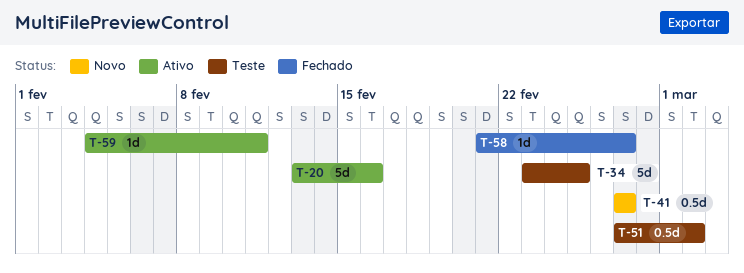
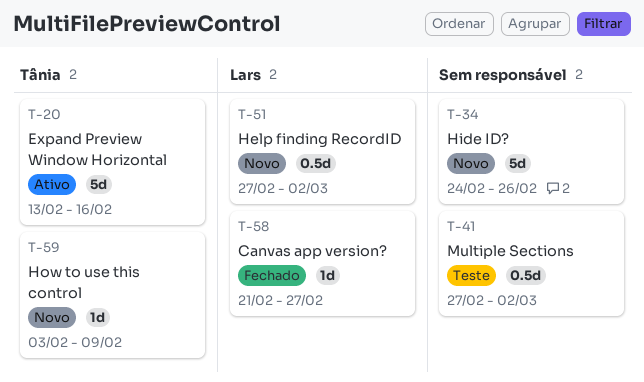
T-34, status: Teste -> Novo
T-34, start: Feb 23 -> Feb 24
T-34, due: Feb 25 -> Feb 26
T-41, status: Novo -> Teste
T-41, due: Feb 27 -> Mar 2
T-51, status: Teste -> Novo
T-59, status: Ativo -> Novo
T-59, start: Feb 4 -> Feb 3
T-59, due: Feb 11 -> Feb 9

